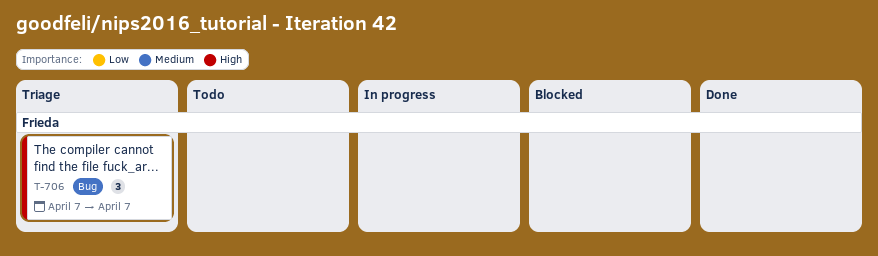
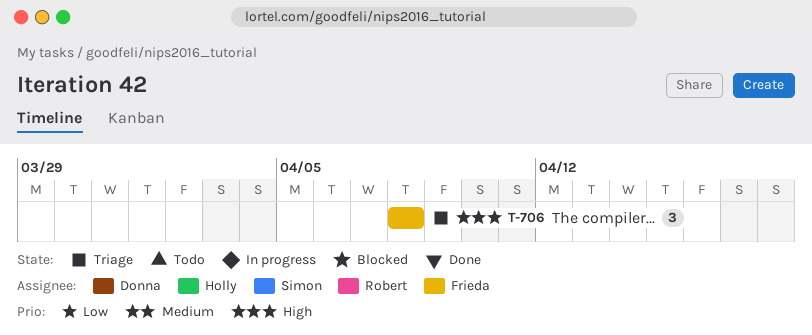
T-706, start: Apr 7 -> Apr 8
T-706, due: Apr 7 -> Apr 8

